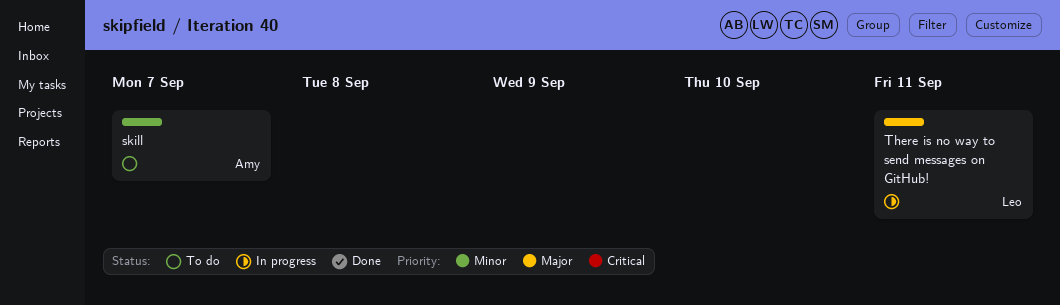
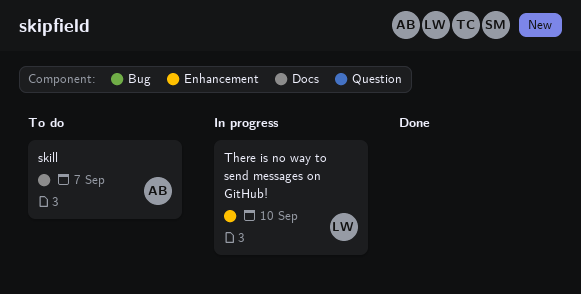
There is no way to send messages on GitHub!, due: Sep 11 -> Sep 10

